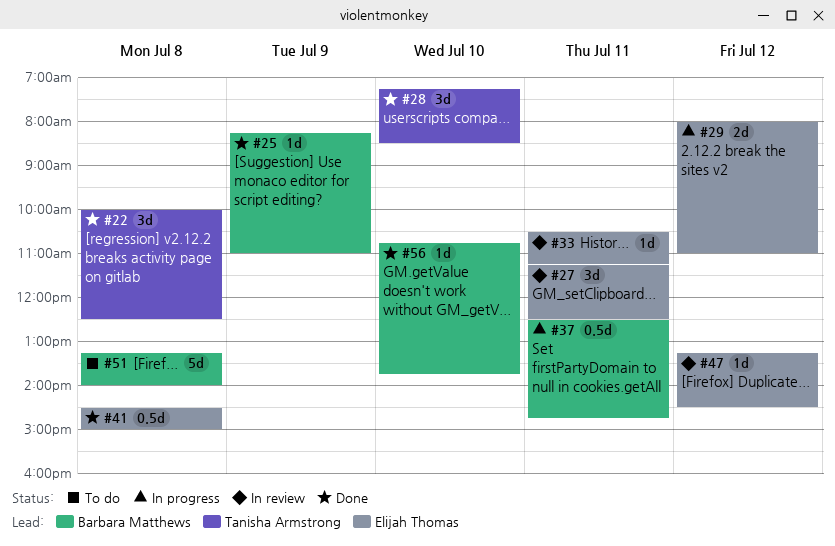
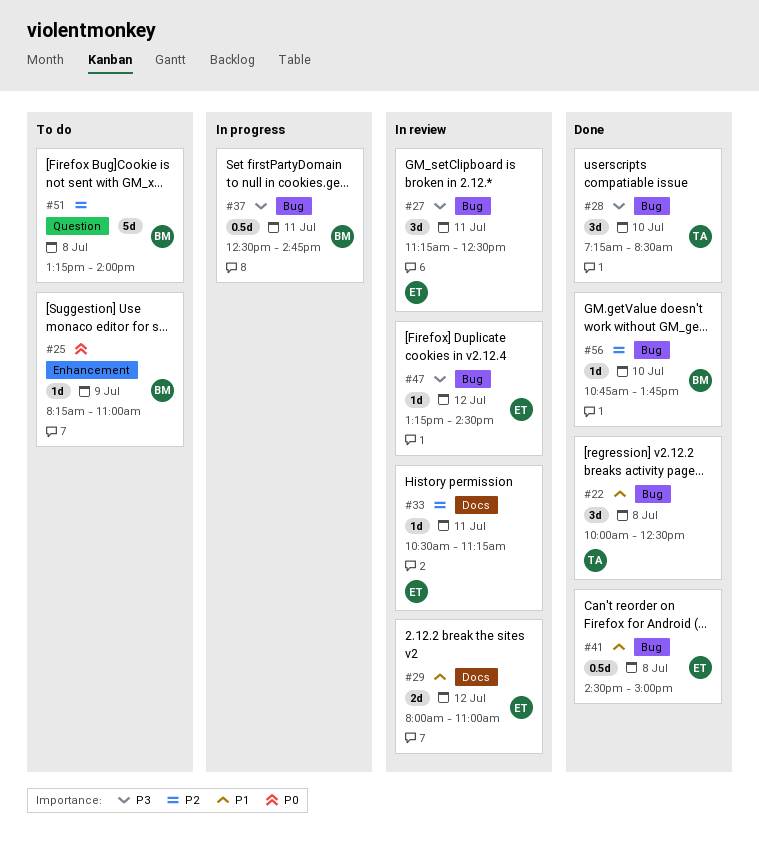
#25, status: Done -> To do
#29, status: In progress -> In review

